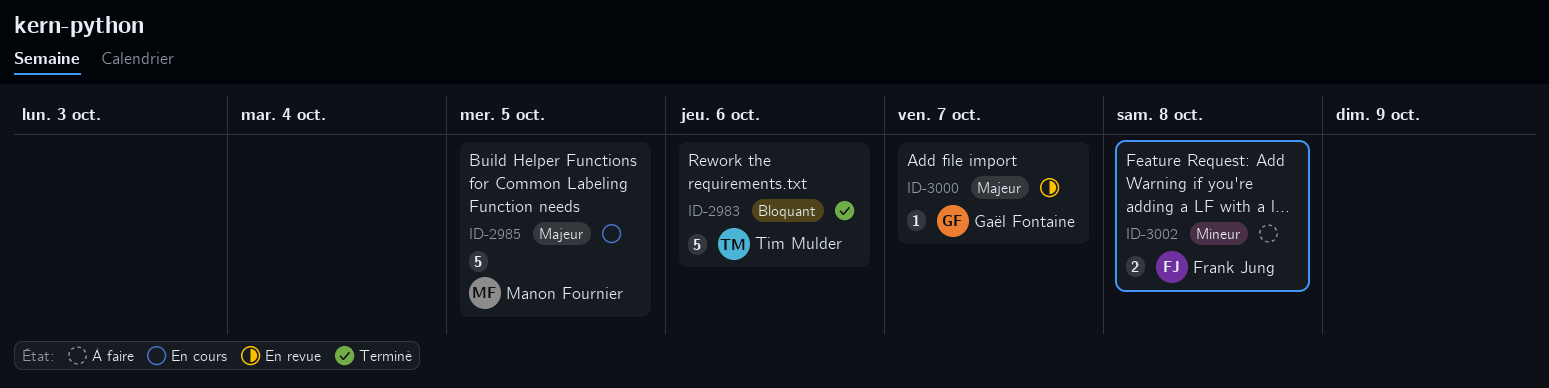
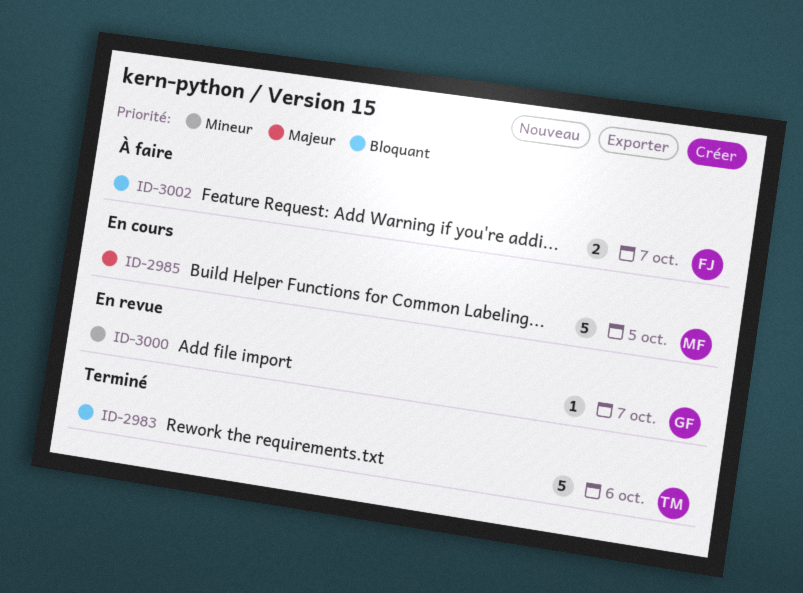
ID-3000, priority: Majeur -> Mineur
ID-3002, priority: Mineur -> Bloquant
ID-3002, due: Oct 8 -> Oct 7

